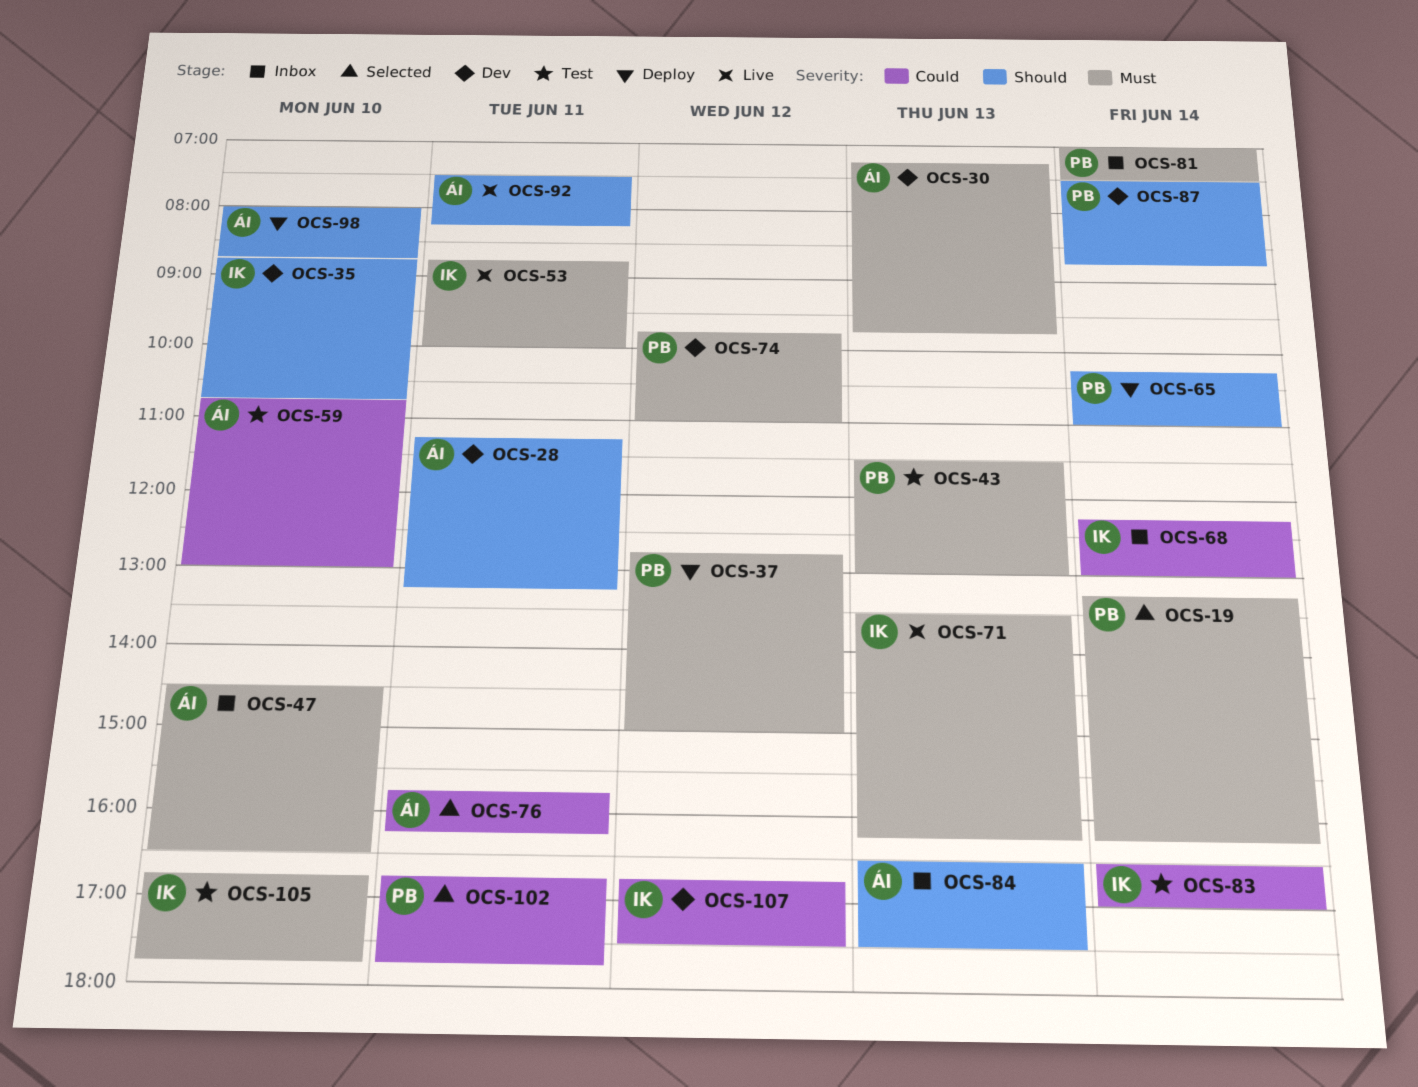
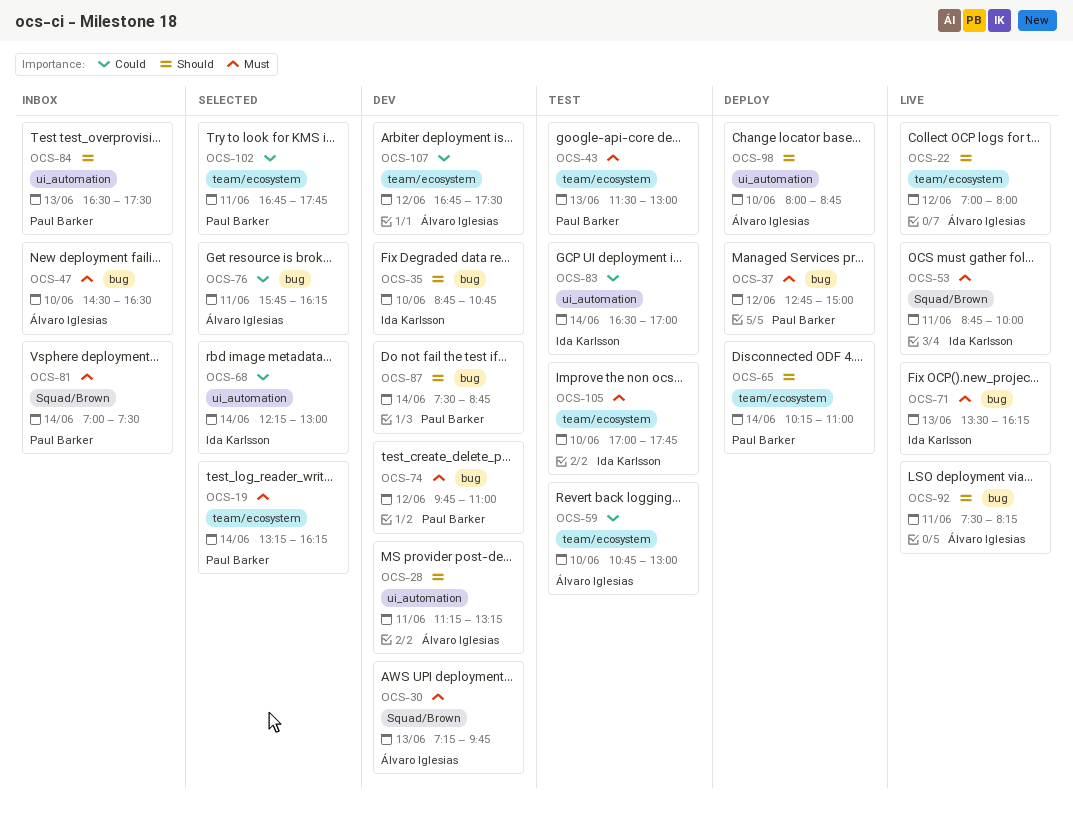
OCS-22: none -> present
OCS-68, status: Inbox -> Selected
OCS-84, owner: Álvaro Iglesias -> Paul Barker
OCS-105, begins: 16:45 -> 17:00
OCS-107, owner: Ida Karlsson -> Álvaro Iglesias

